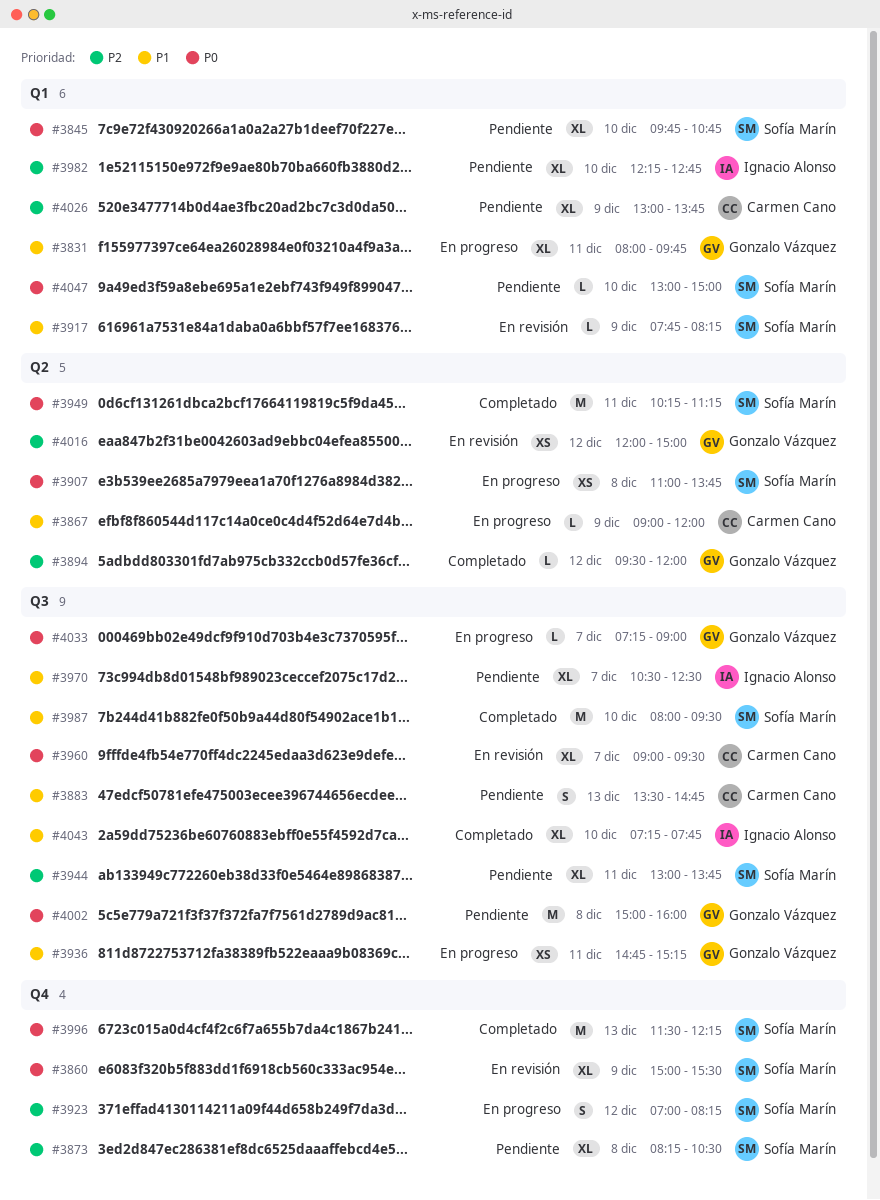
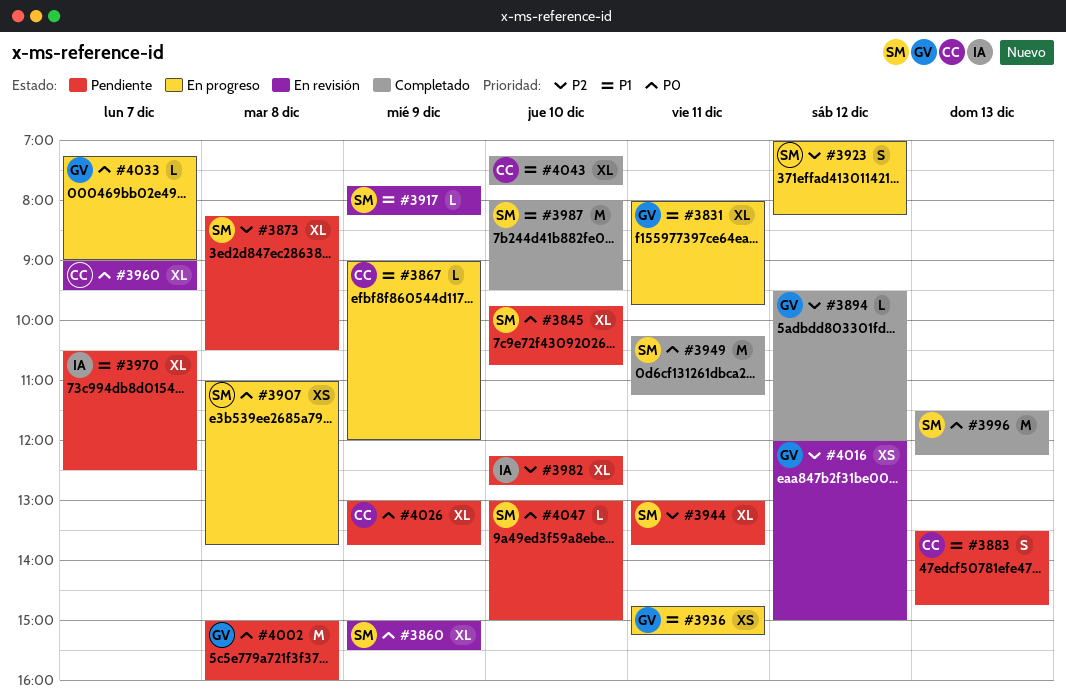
#4026, priority: P2 -> P0
#4043, owner: Ignacio Alonso -> Carmen Cano

